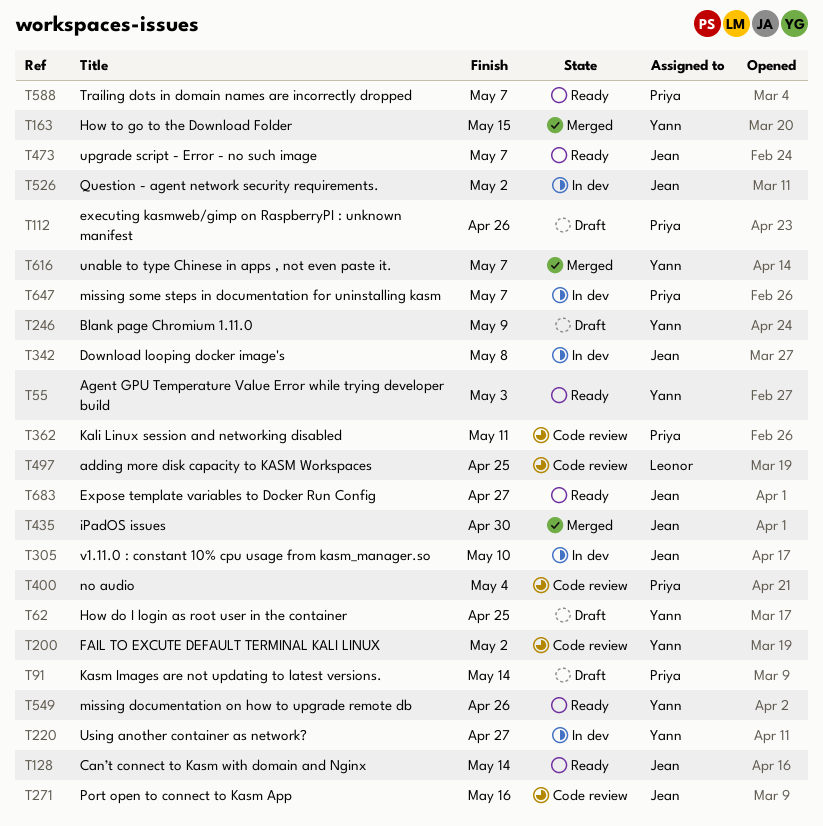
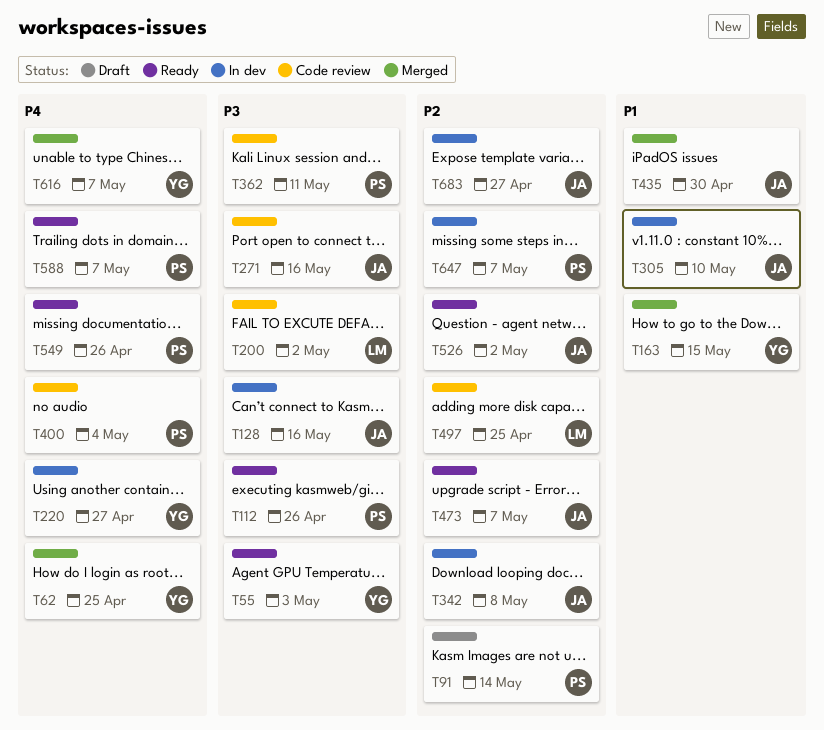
T62, status: Draft -> Merged
T112, status: Draft -> Ready
T128, status: Ready -> In dev
T128, due: May 14 -> May 16
T200, owner: Yann -> Leonor
T246: present -> none
T526, status: In dev -> Ready
T549, owner: Yann -> Priya
T683, status: Ready -> In dev

